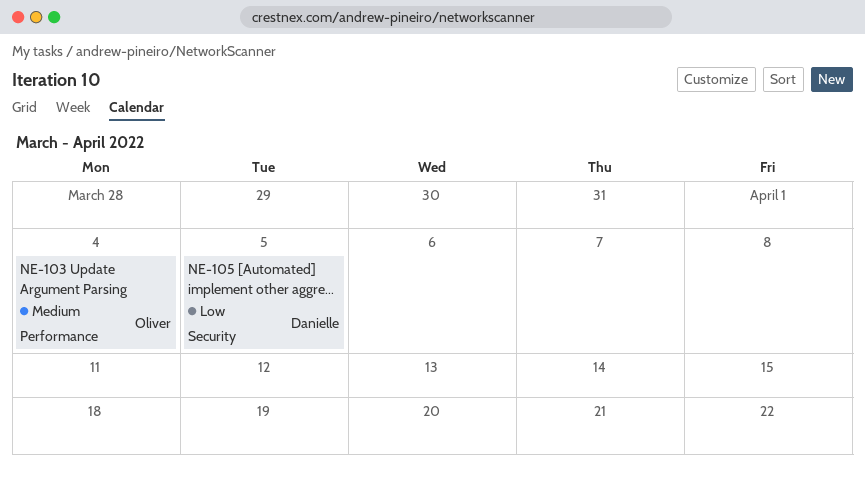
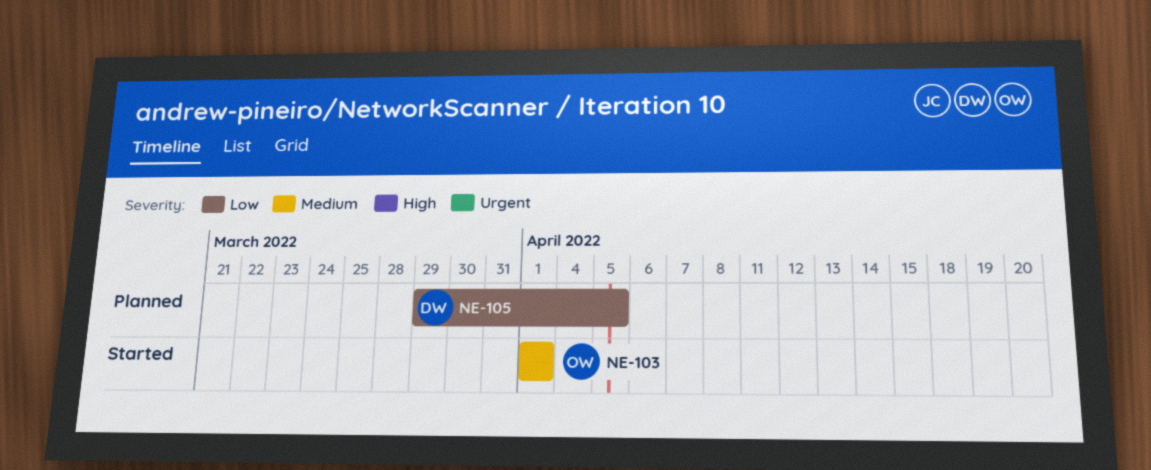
NE-103, due: Apr 4 -> Apr 1

